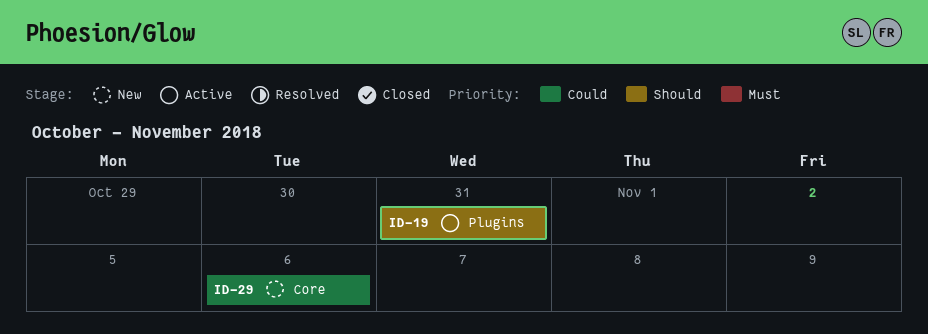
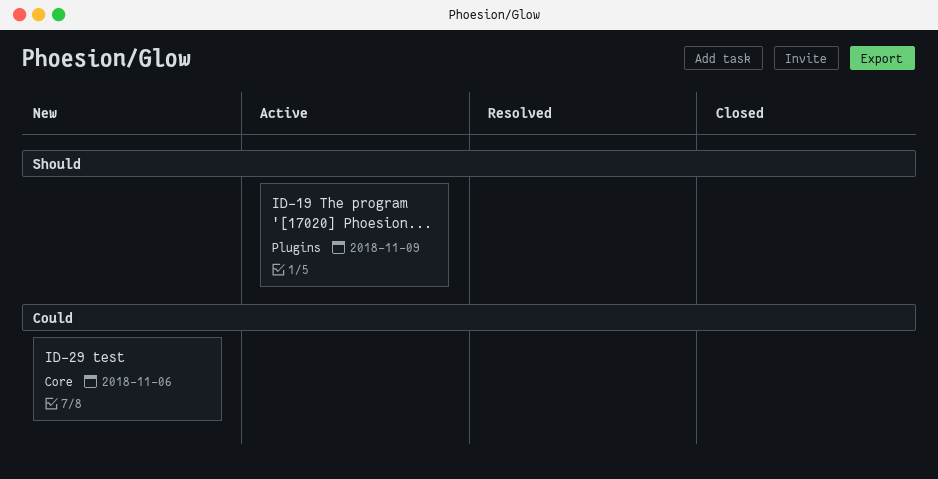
ID-19, due: Oct 31 -> Nov 9

